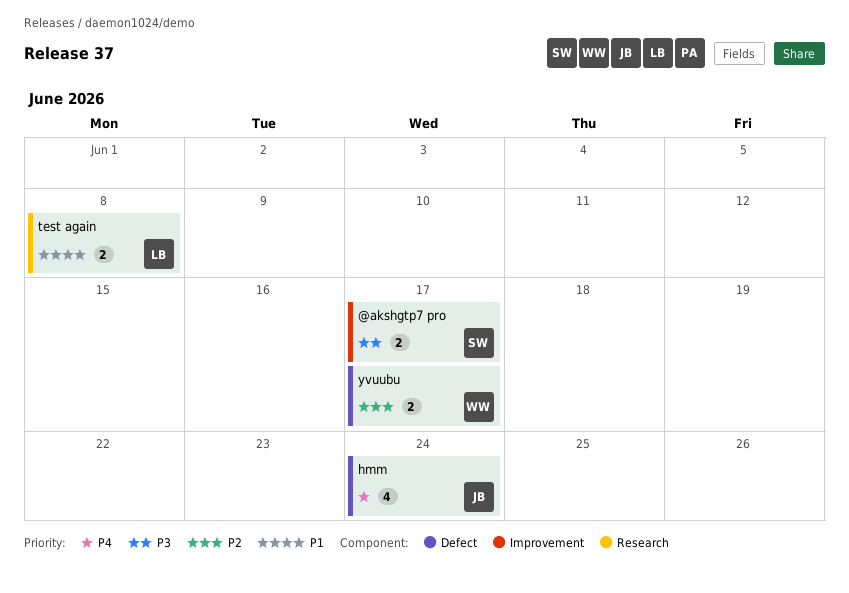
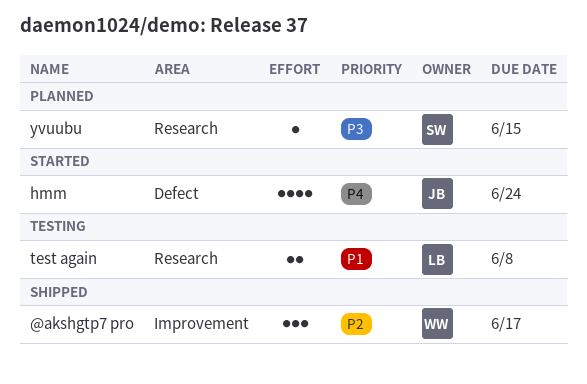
@akshgtp7 pro, owner: SW -> WW
@akshgtp7 pro, priority: P3 -> P2
@akshgtp7 pro, estimate: 2 -> 3
yvuubu, owner: WW -> SW
yvuubu, priority: P2 -> P3
yvuubu, label: Defect -> Research
yvuubu, estimate: 2 -> 1
yvuubu, due: Jun 17 -> Jun 15

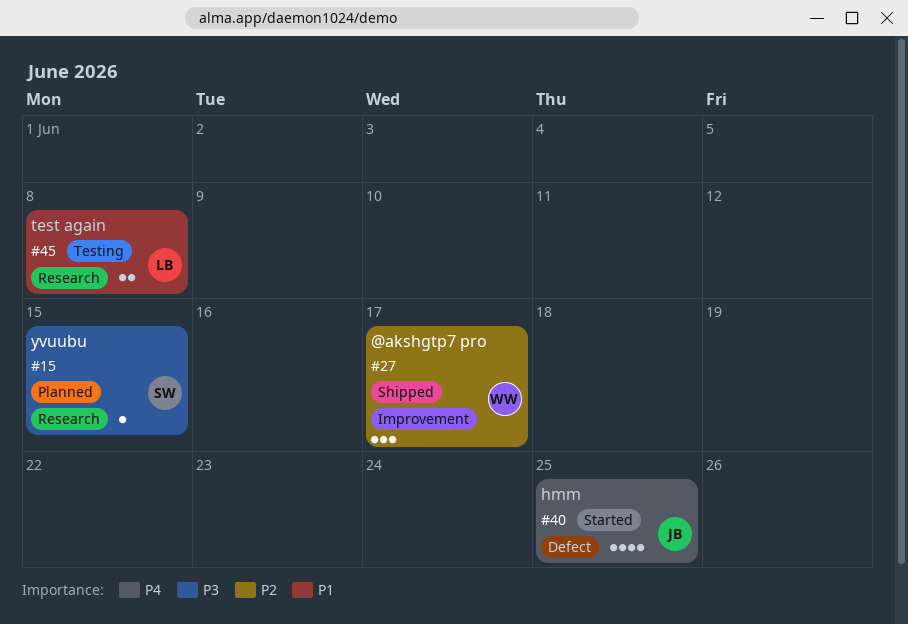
hmm, due: Jun 24 -> Jun 25

